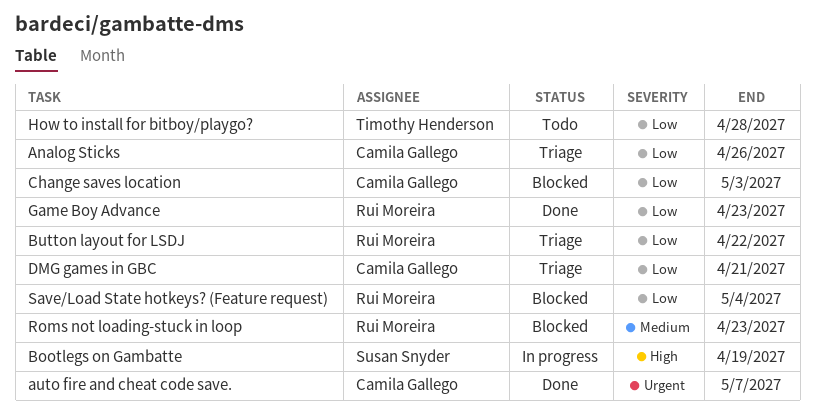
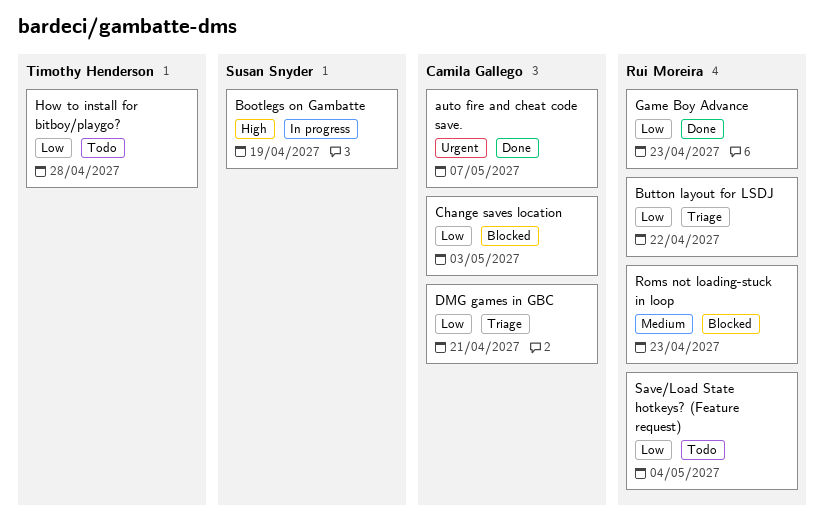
Analog Sticks: present -> none
Save/Load State hotkeys? (Feature request), status: Blocked -> Todo

